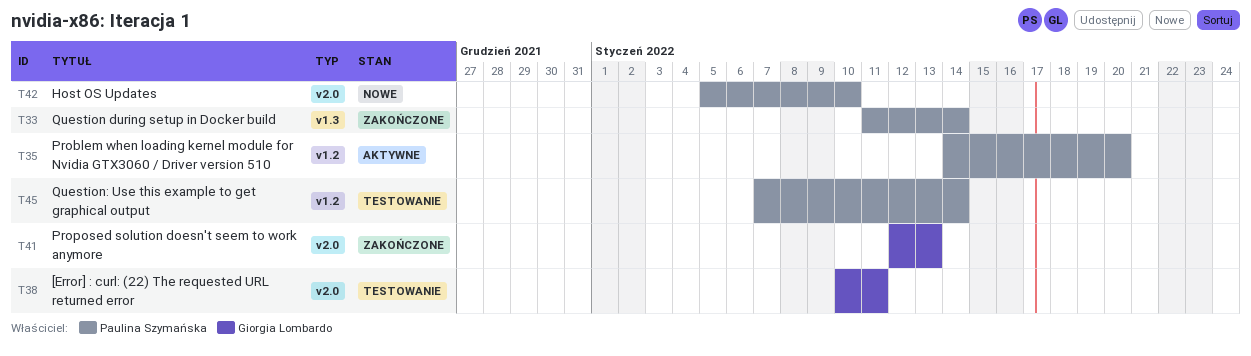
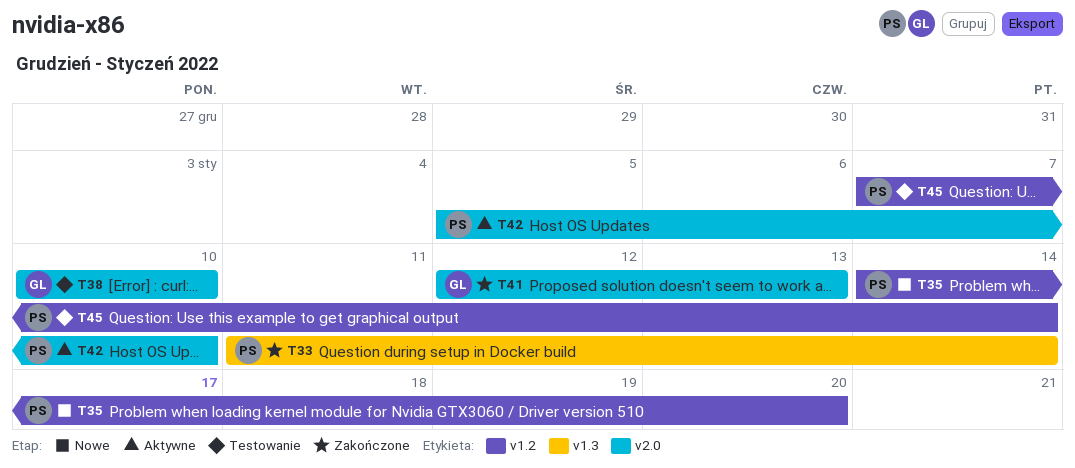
T35, status: Aktywne -> Nowe
T38, due: Jan 11 -> Jan 10
T42, status: Nowe -> Aktywne

